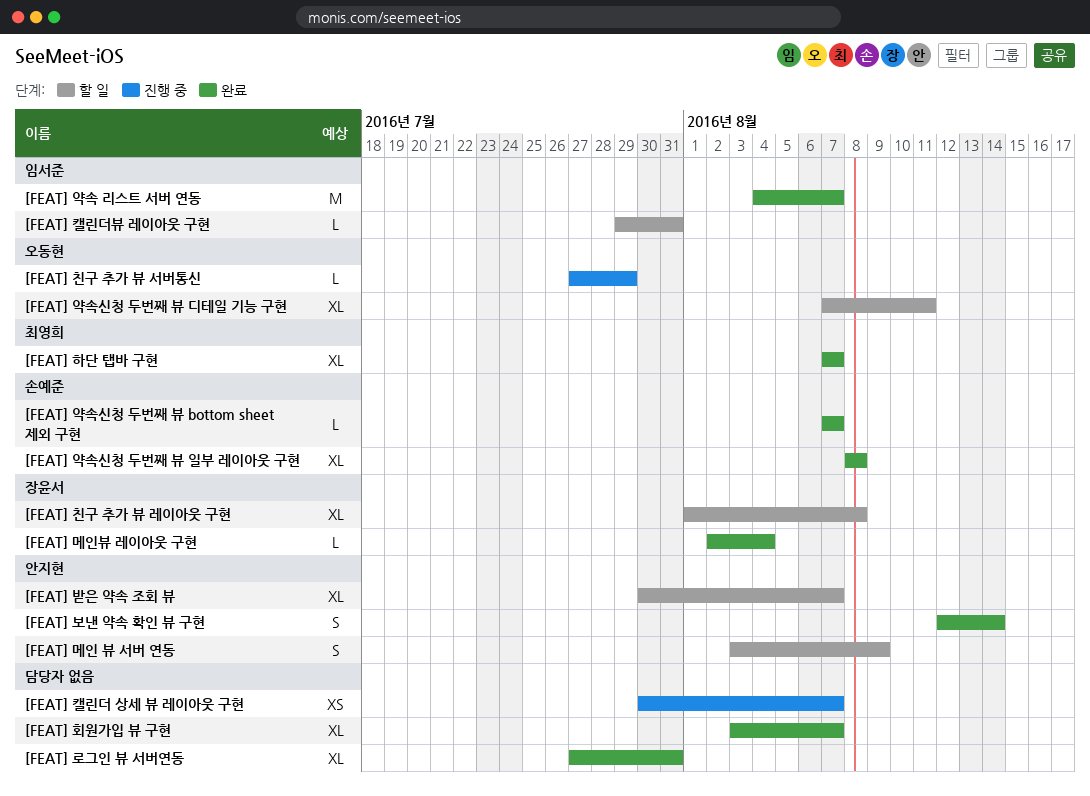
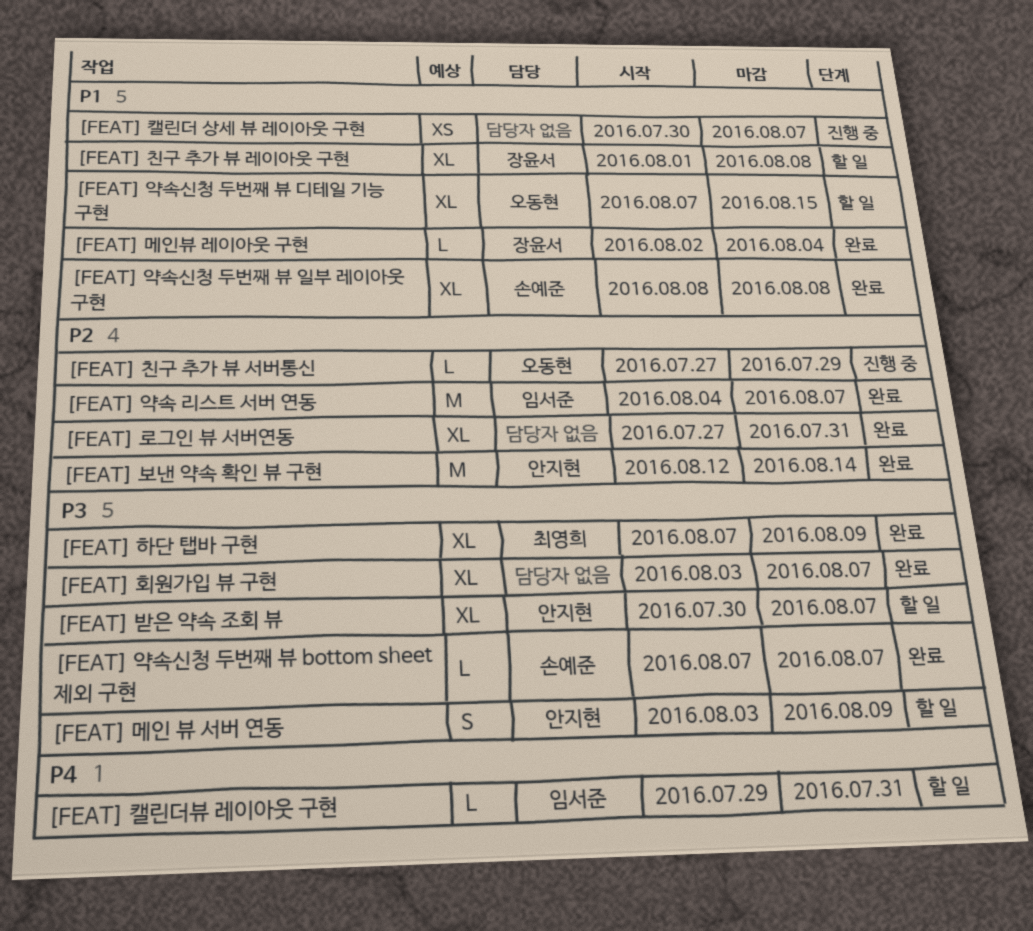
[FEAT] 보낸 약속 확인 뷰 구현, estimate: S -> M
[FEAT] 약속신청 두번째 뷰 디테일 기능 구현, due: Aug 11 -> Aug 15
[FEAT] 하단 탭바 구현, due: Aug 7 -> Aug 9

